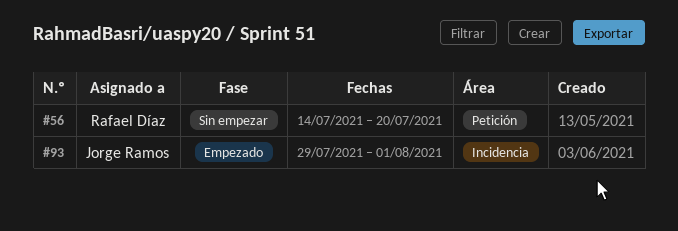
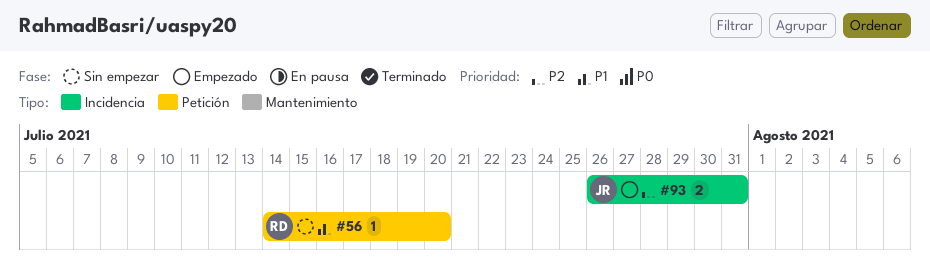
#93, start: Jul 29 -> Jul 26
#93, due: Aug 1 -> Jul 31

